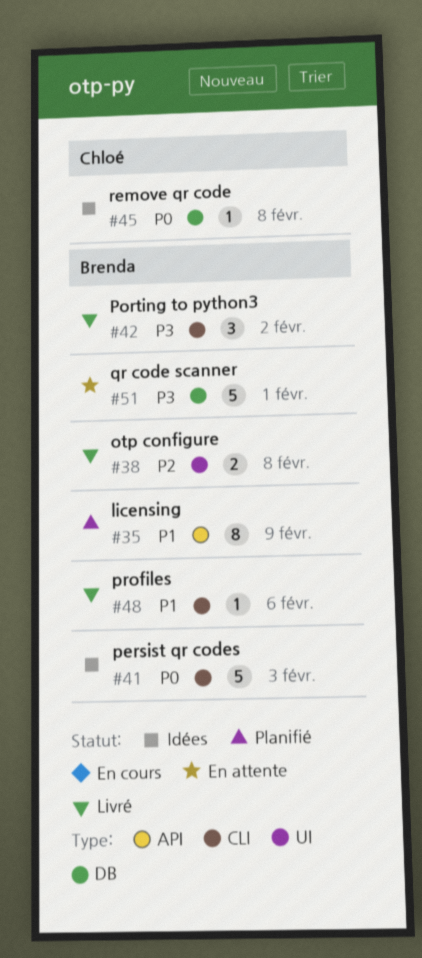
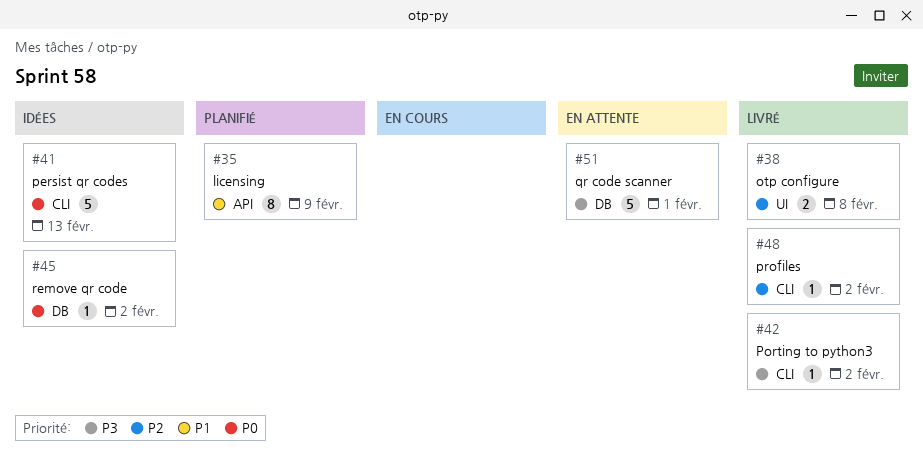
#41, due: Feb 3 -> Feb 13
#42, estimate: 3 -> 1
#45, due: Feb 8 -> Feb 2
#48, priority: P1 -> P2
#48, due: Feb 6 -> Feb 2

